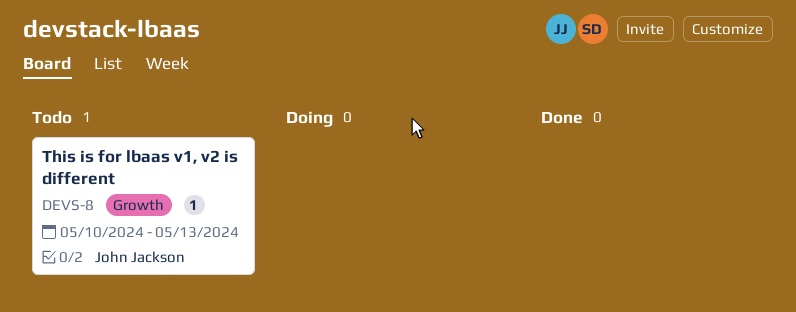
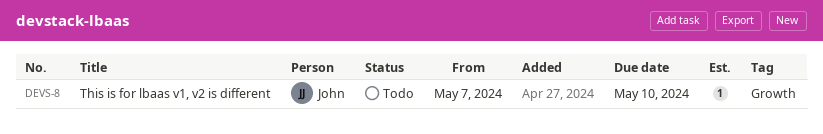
DEVS-8, start: May 10 -> May 7
DEVS-8, due: May 13 -> May 10

